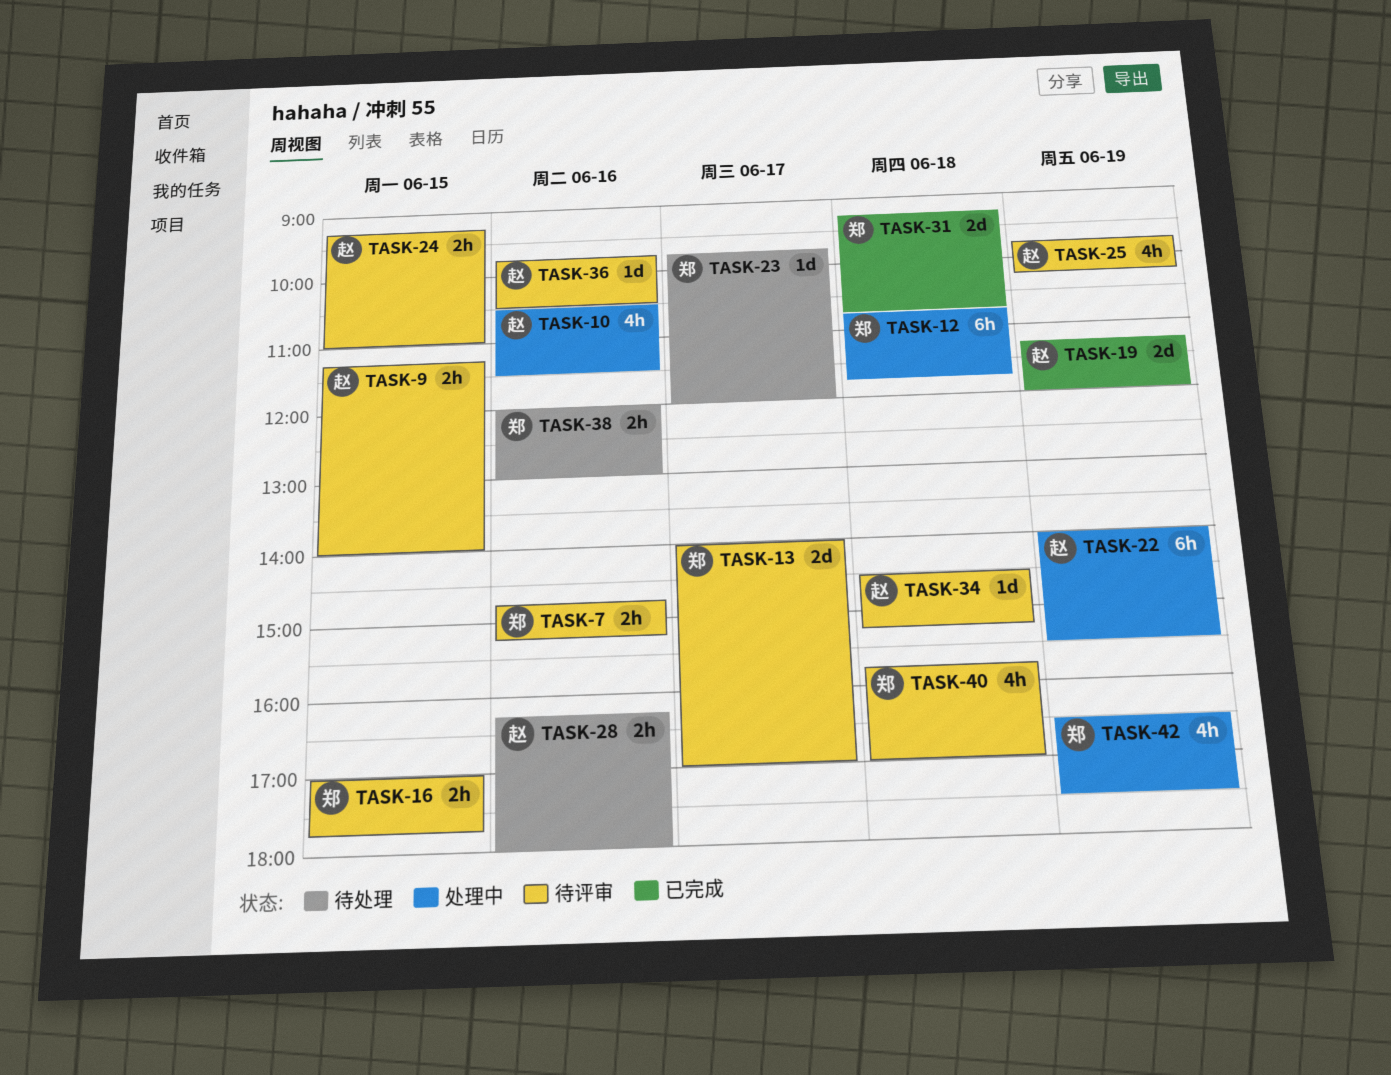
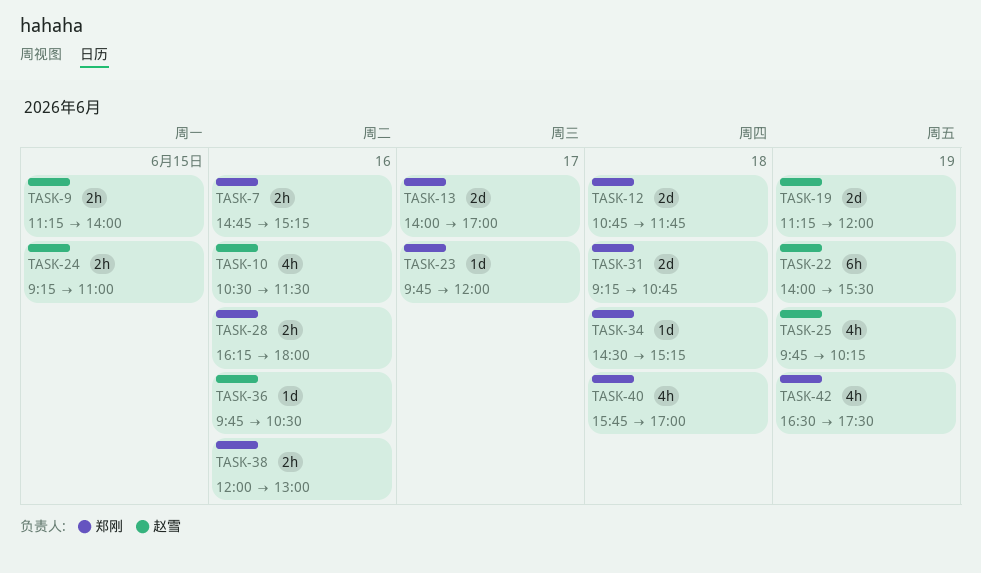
TASK-12, estimate: 6h -> 2d
TASK-16: present -> none
TASK-28, owner: 赵雪 -> 郑刚
TASK-34, owner: 赵雪 -> 郑刚

